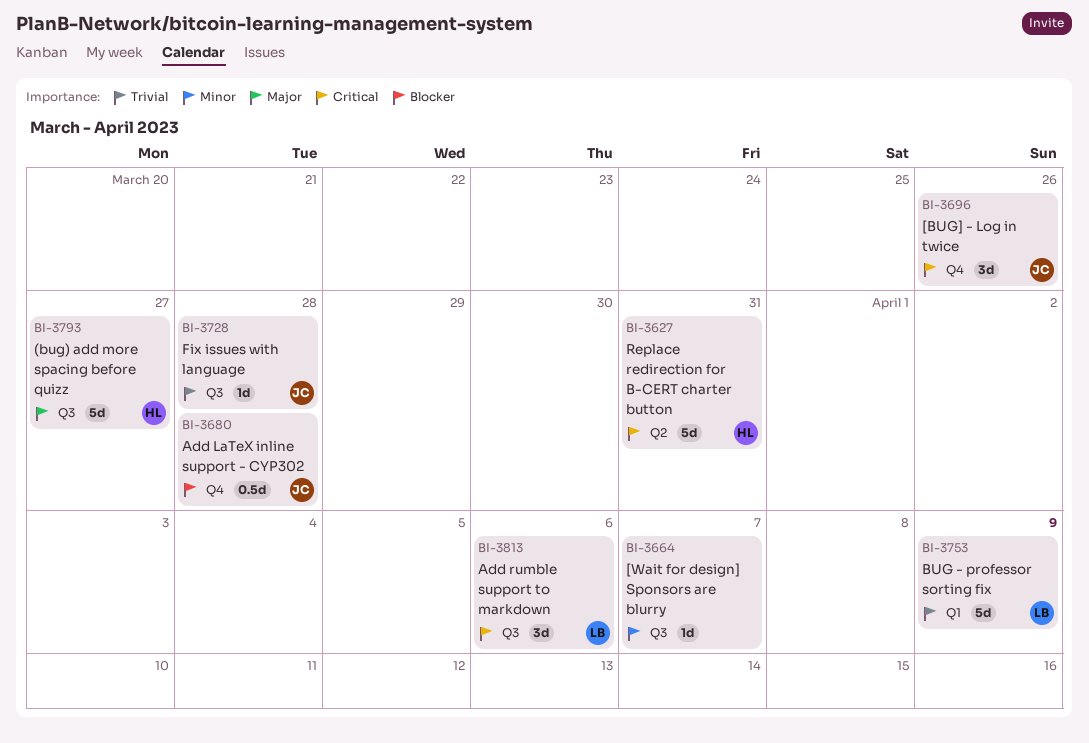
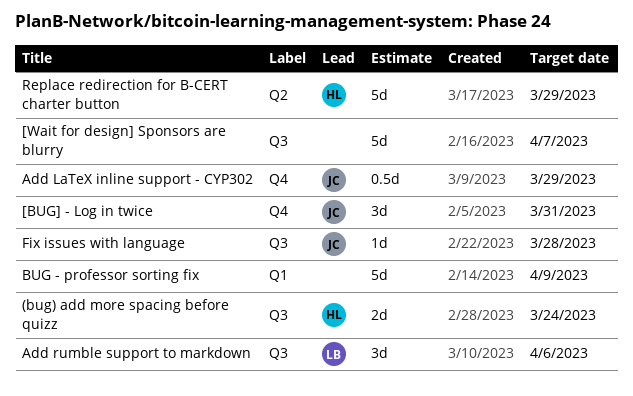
(bug) add more spacing before quizz, estimate: 5d -> 2d
(bug) add more spacing before quizz, due: Mar 27 -> Mar 24
[BUG] - Log in twice, due: Mar 26 -> Mar 31
[Wait for design] Sponsors are blurry, estimate: 1d -> 5d
Add LaTeX inline support - CYP302, due: Mar 28 -> Mar 29
BUG - professor sorting fix, owner: LB -> none
Replace redirection for B-CERT charter button, due: Mar 31 -> Mar 29

